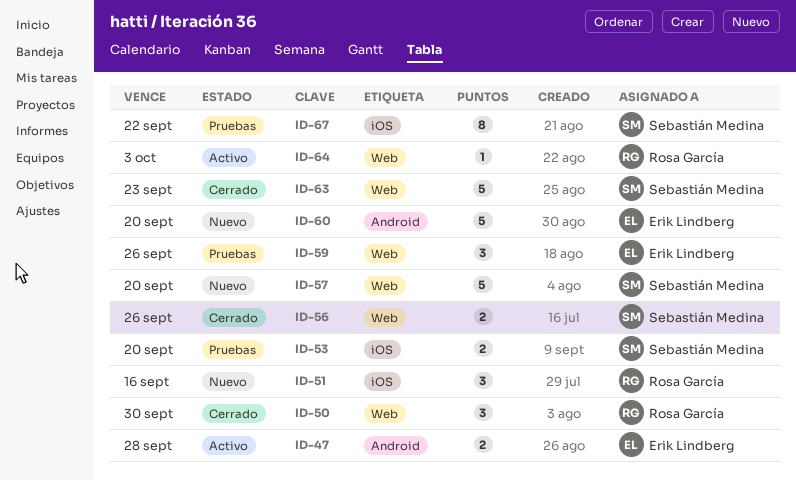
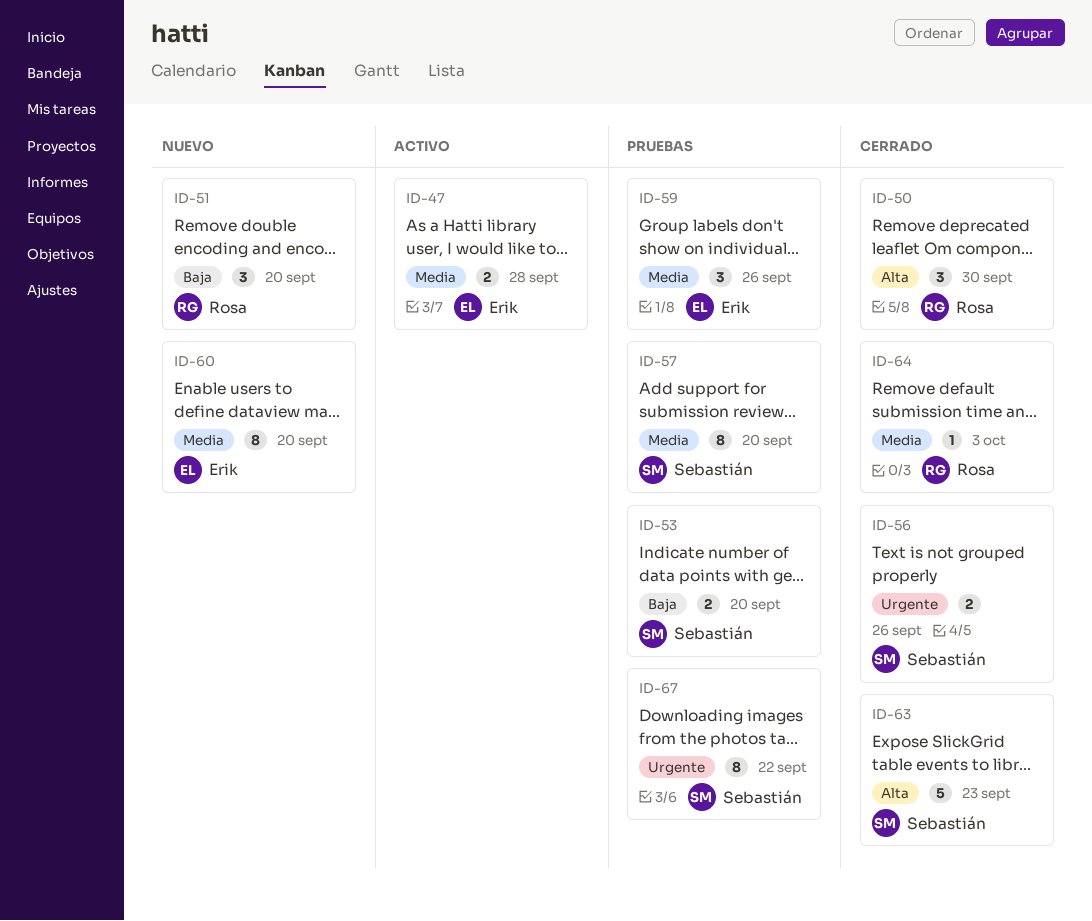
ID-51, due: Sep 16 -> Sep 20
ID-57, status: Nuevo -> Pruebas
ID-57, estimate: 5 -> 8
ID-60, estimate: 5 -> 8
ID-64, status: Activo -> Cerrado

